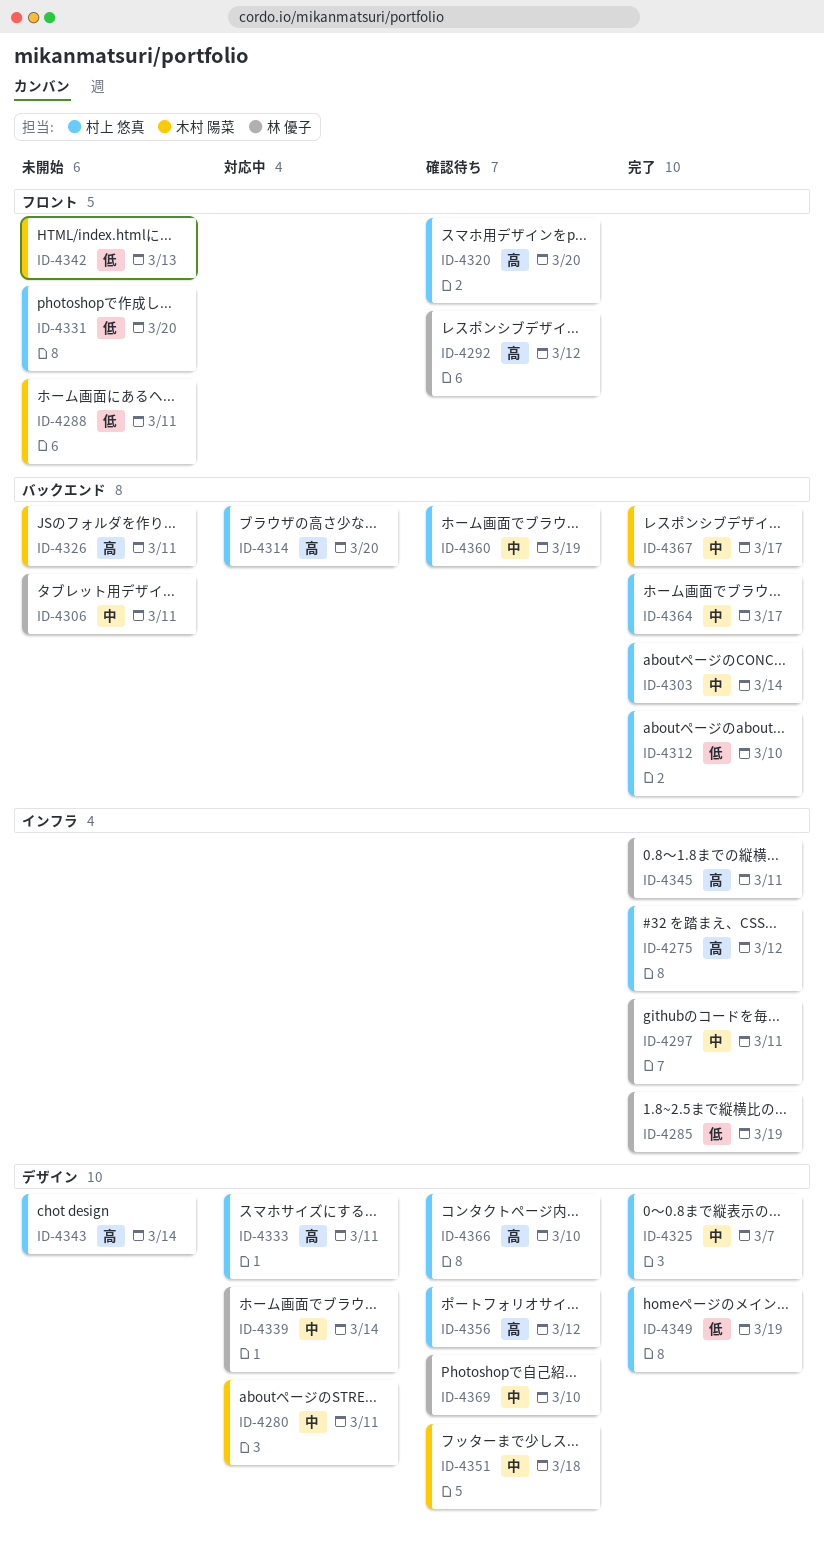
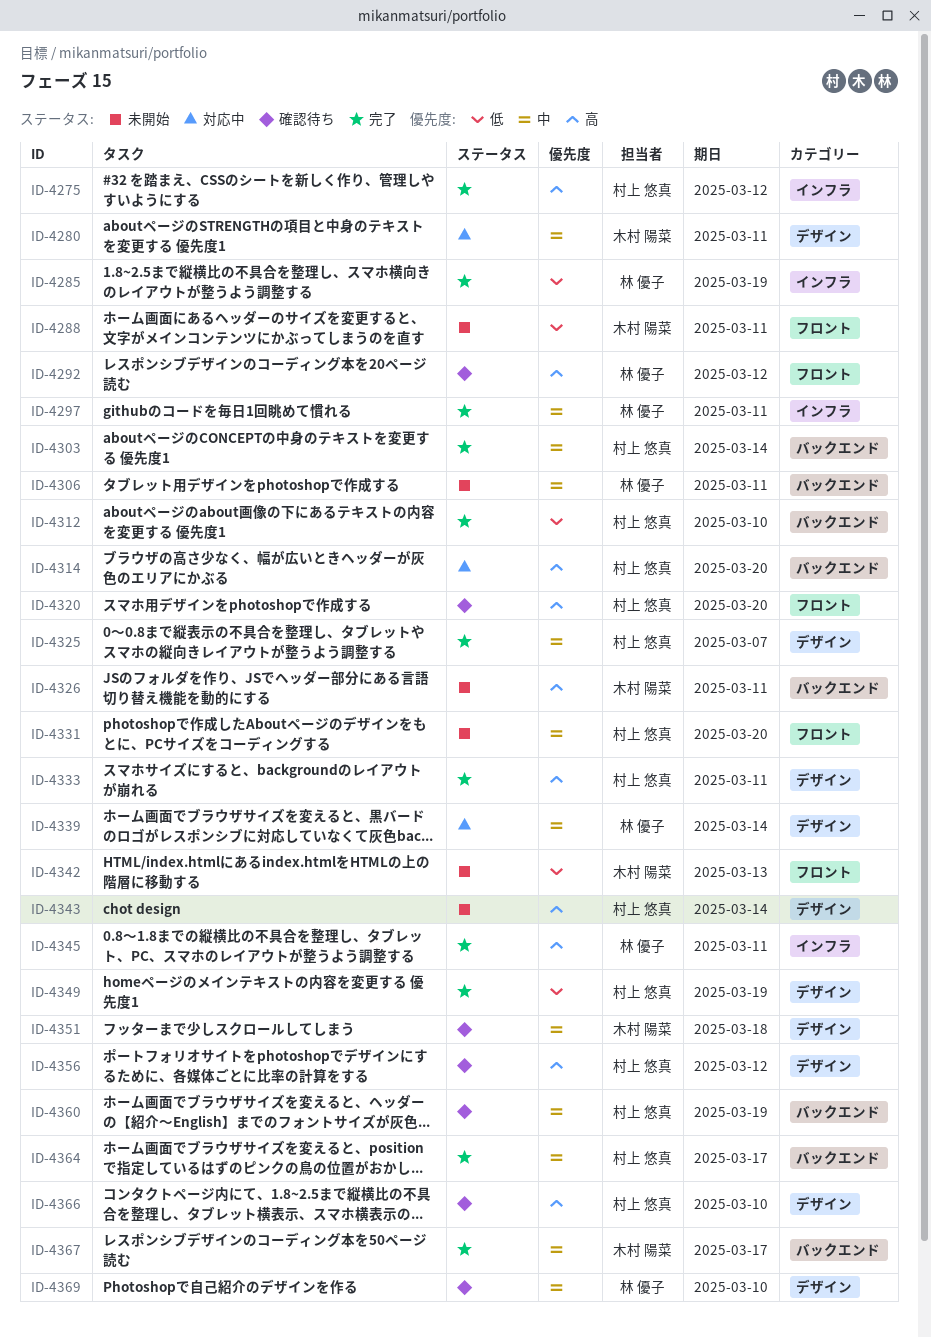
ID-4331, priority: 低 -> 中
ID-4333, status: 対応中 -> 完了

